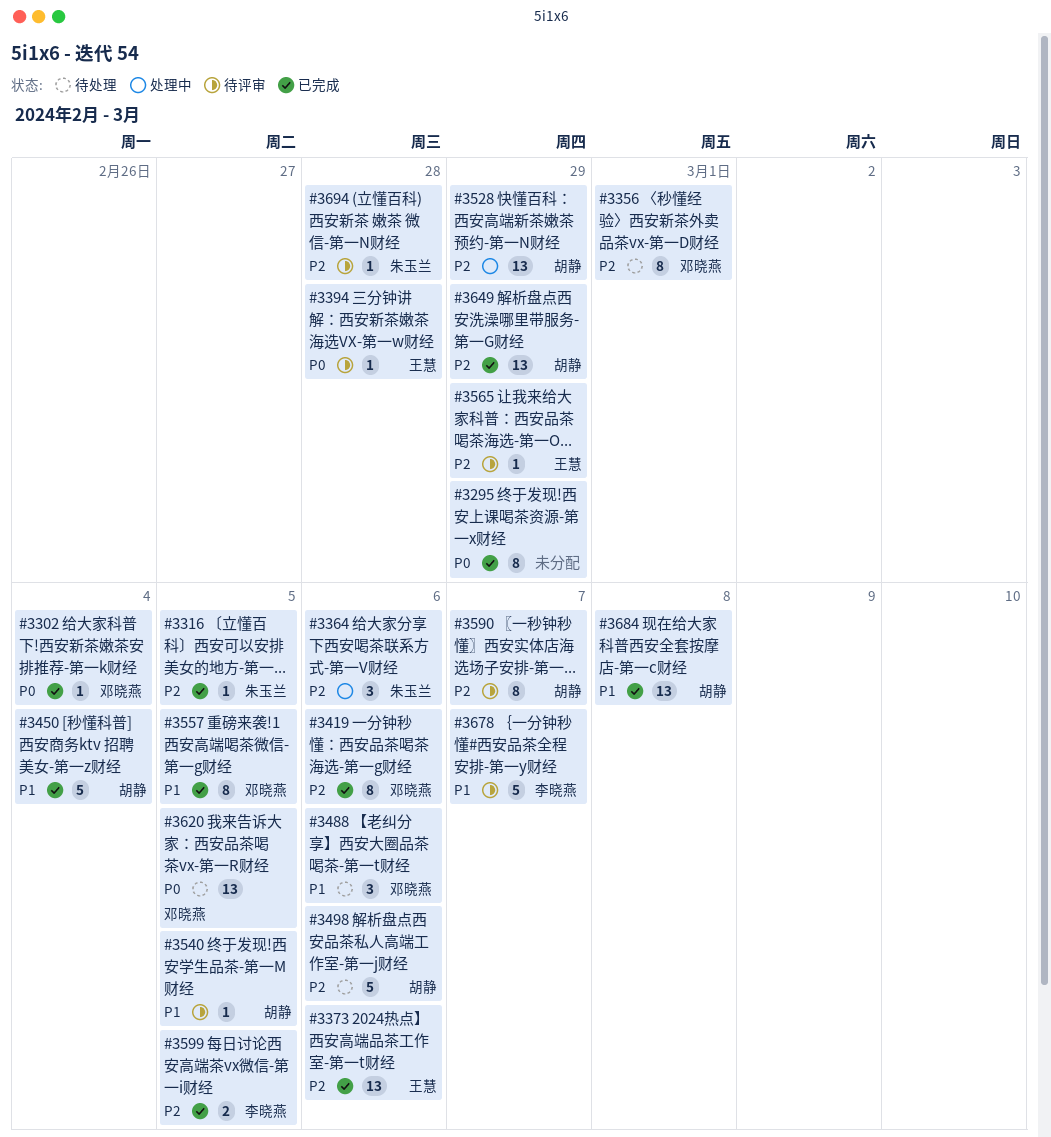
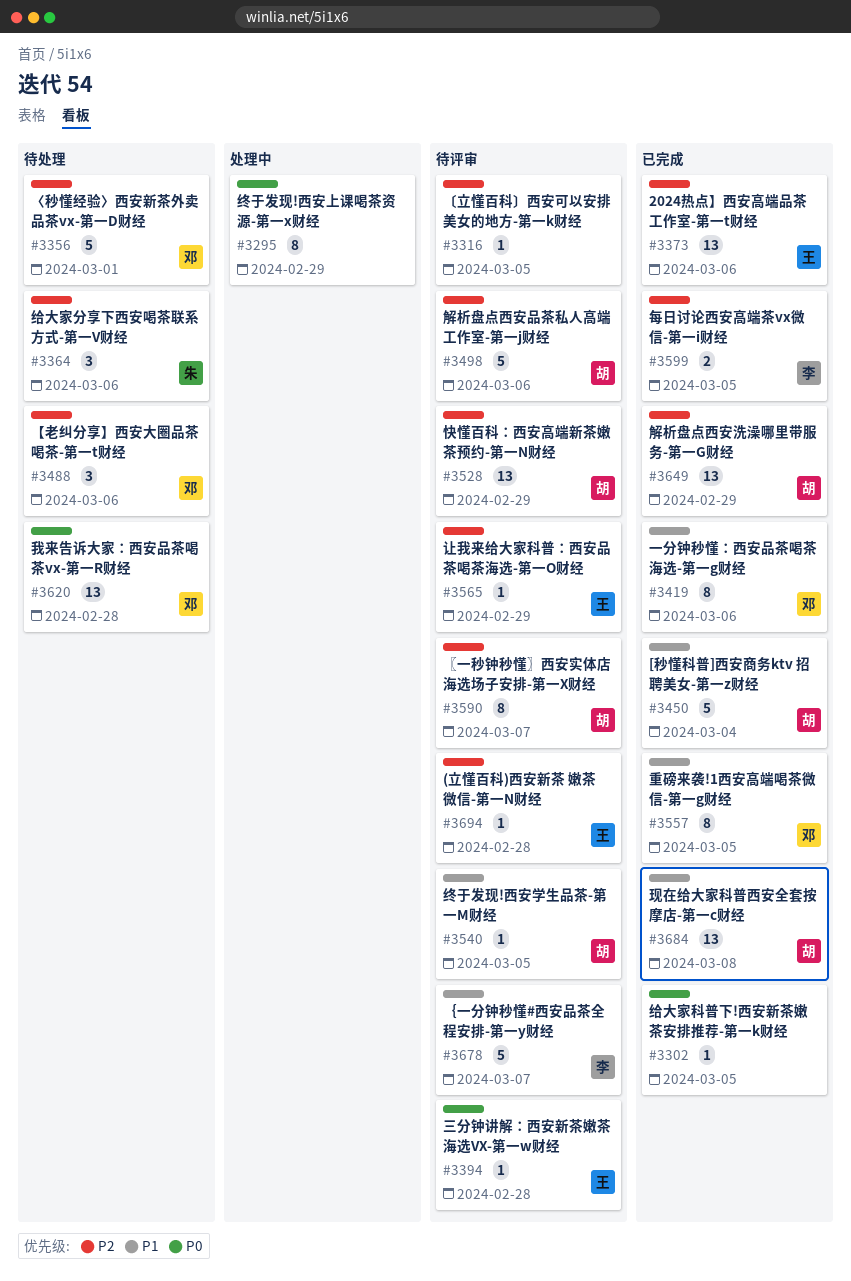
#3295, status: 已完成 -> 处理中
#3302, owner: 邓晓燕 -> none
#3302, due: Mar 4 -> Mar 5
#3316, status: 已完成 -> 待评审
#3316, owner: 朱玉兰 -> none
#3356, estimate: 8 -> 5
#3364, status: 处理中 -> 待处理
#3419, priority: P2 -> P1
#3488, priority: P1 -> P2
#3498, status: 待处理 -> 待评审
#3528, status: 处理中 -> 待评审
#3620, due: Mar 5 -> Feb 28
#3694, owner: 朱玉兰 -> 王慧

